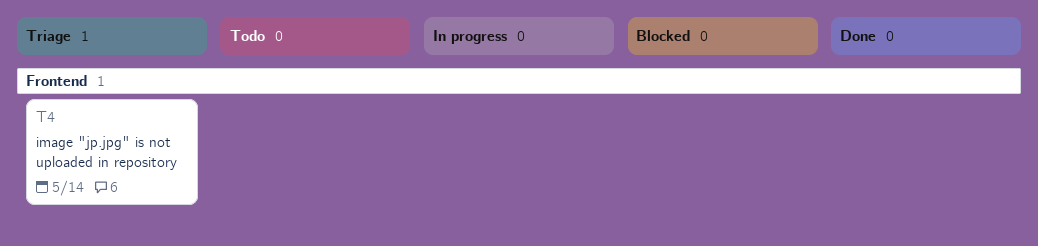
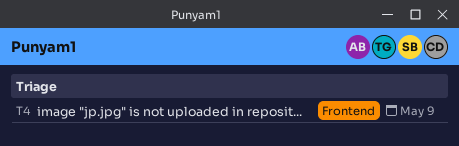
T4, due: May 14 -> May 9

